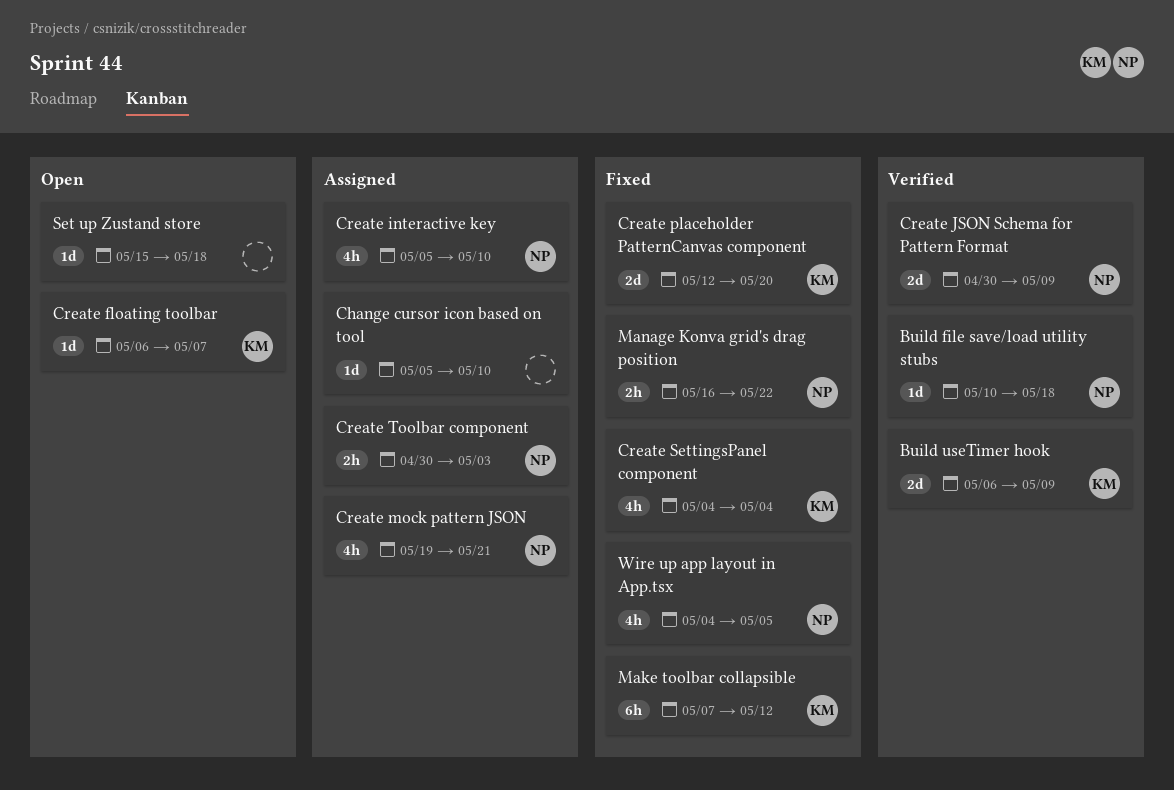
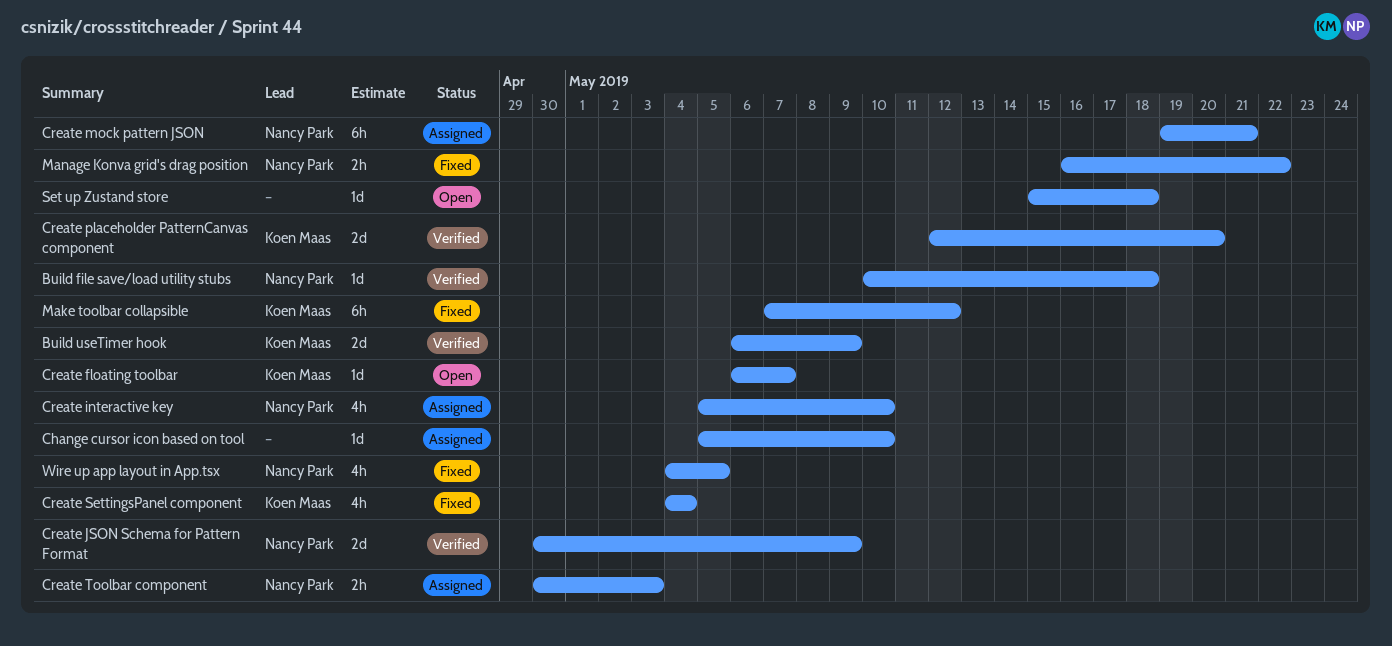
Create mock pattern JSON, estimate: 4h -> 6h
Create placeholder PatternCanvas component, status: Fixed -> Verified

